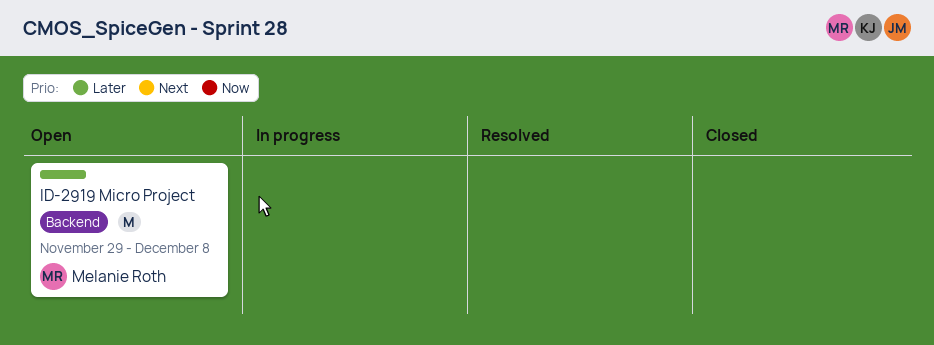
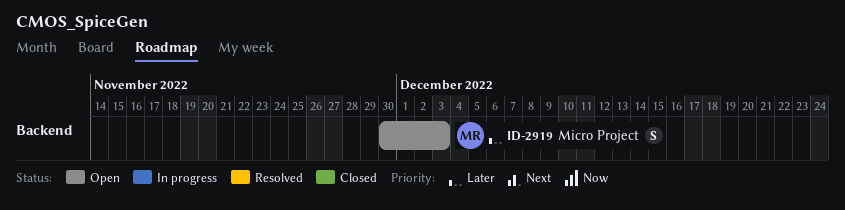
ID-2919, estimate: M -> S
ID-2919, start: Nov 29 -> Nov 30
ID-2919, due: Dec 8 -> Dec 3

